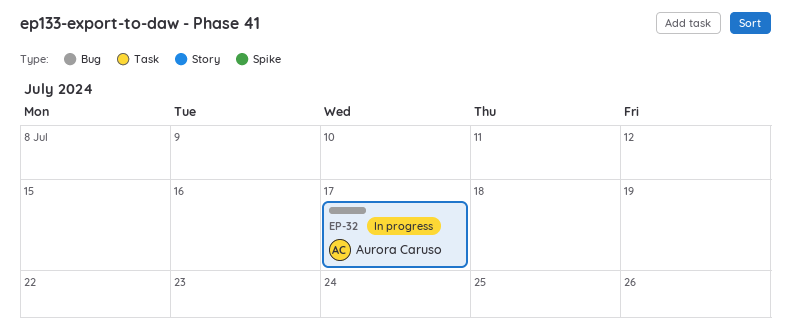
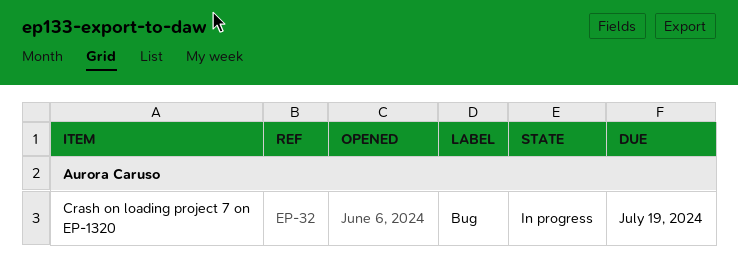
EP-32, due: Jul 17 -> Jul 19

